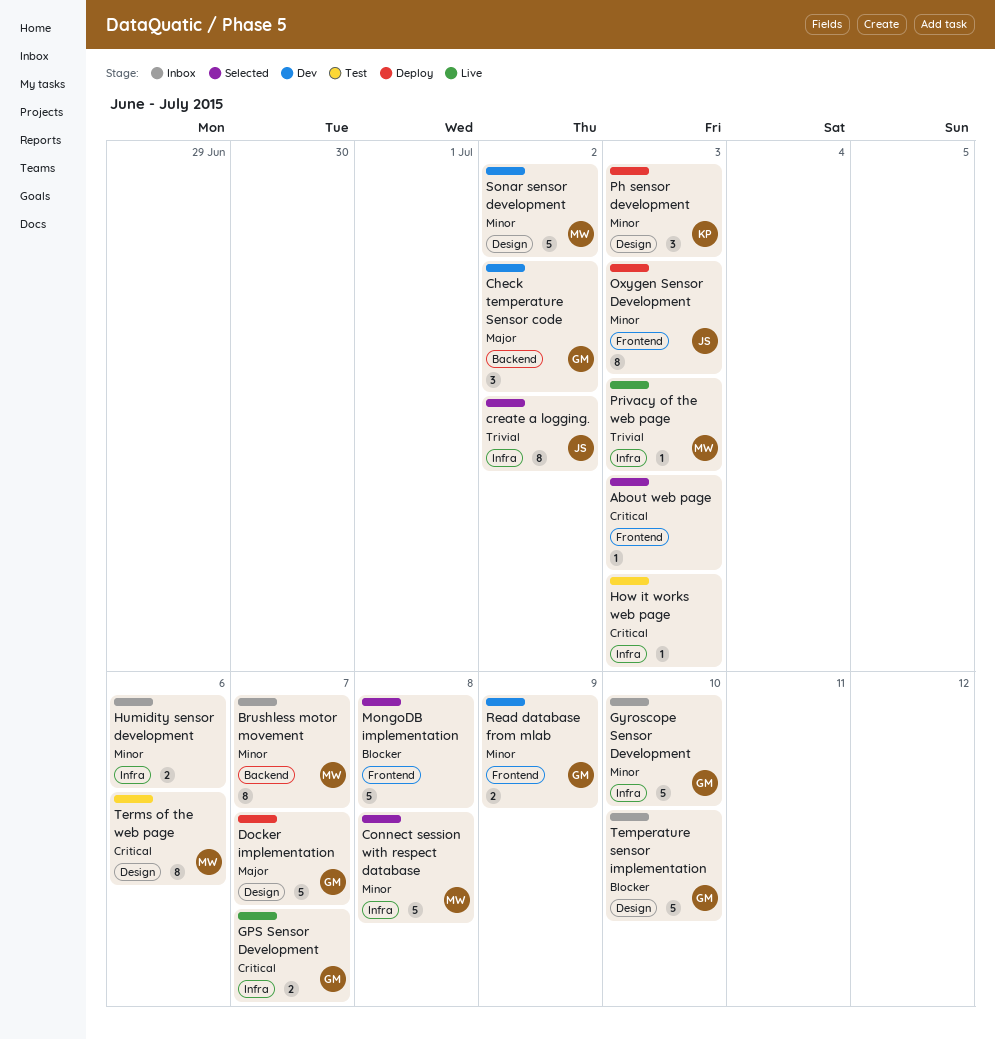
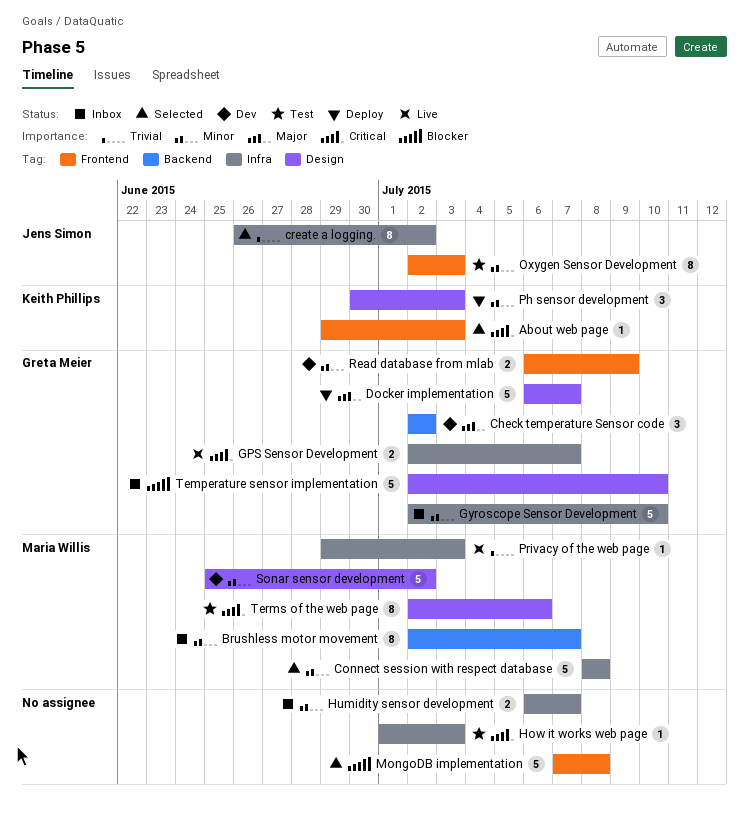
About web page, owner: none -> Keith Phillips
Humidity sensor development, due: Jul 6 -> Jul 7
Oxygen Sensor Development, status: Deploy -> Test

